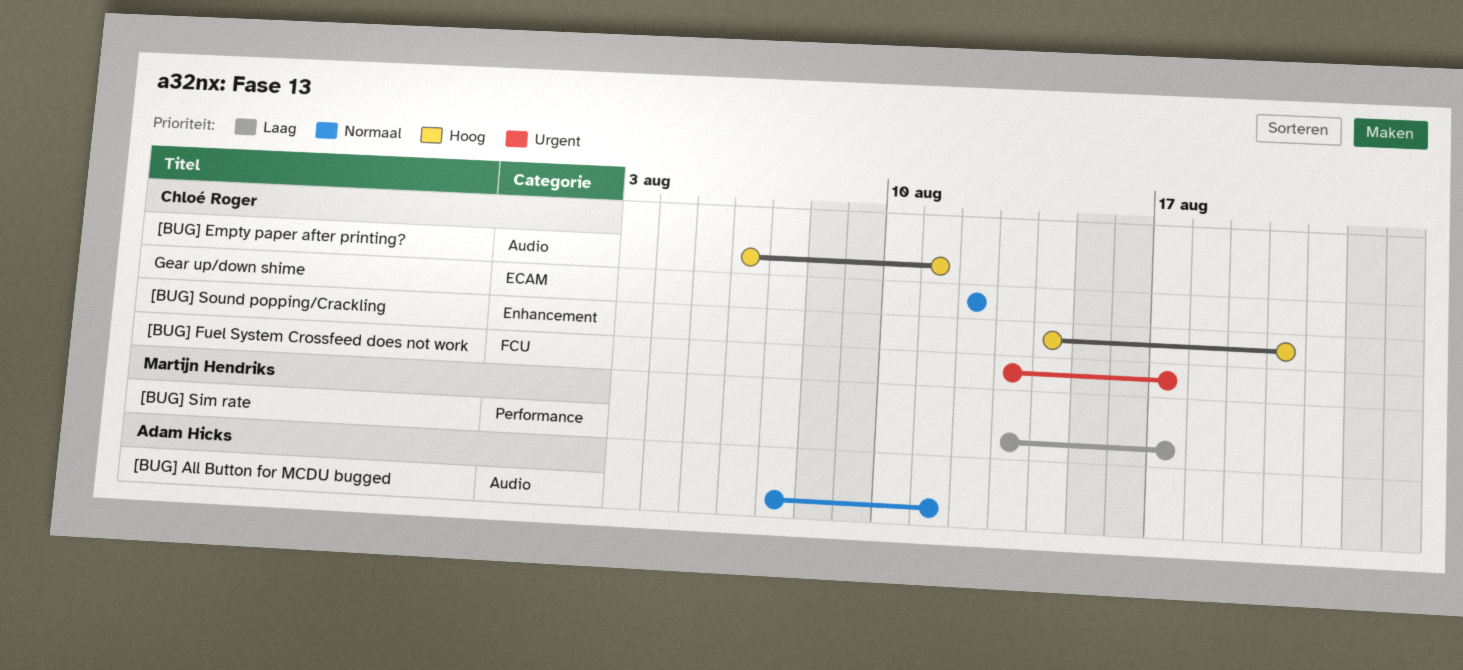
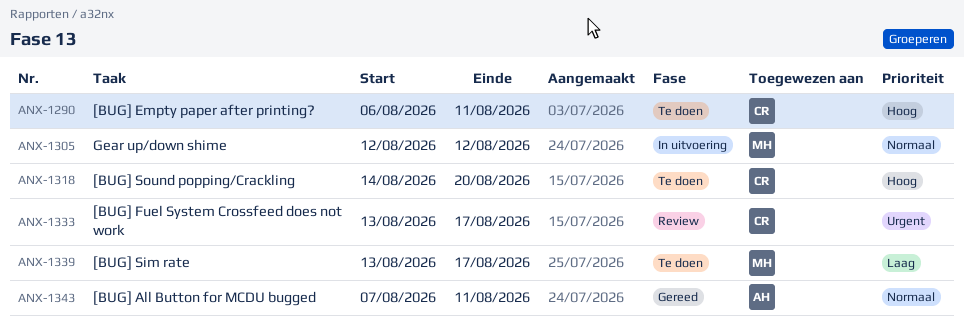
Gear up/down shime, owner: Chloé Roger -> Martijn Hendriks

